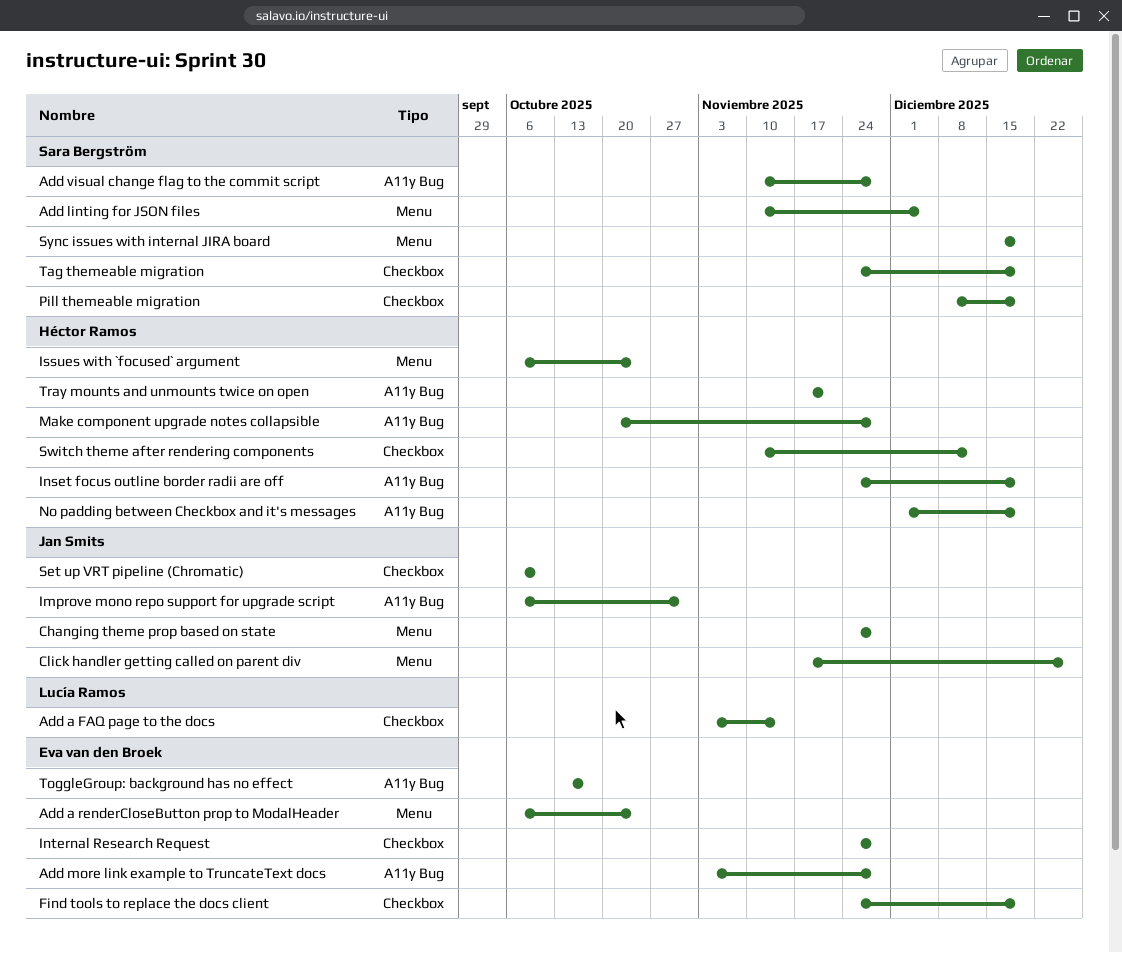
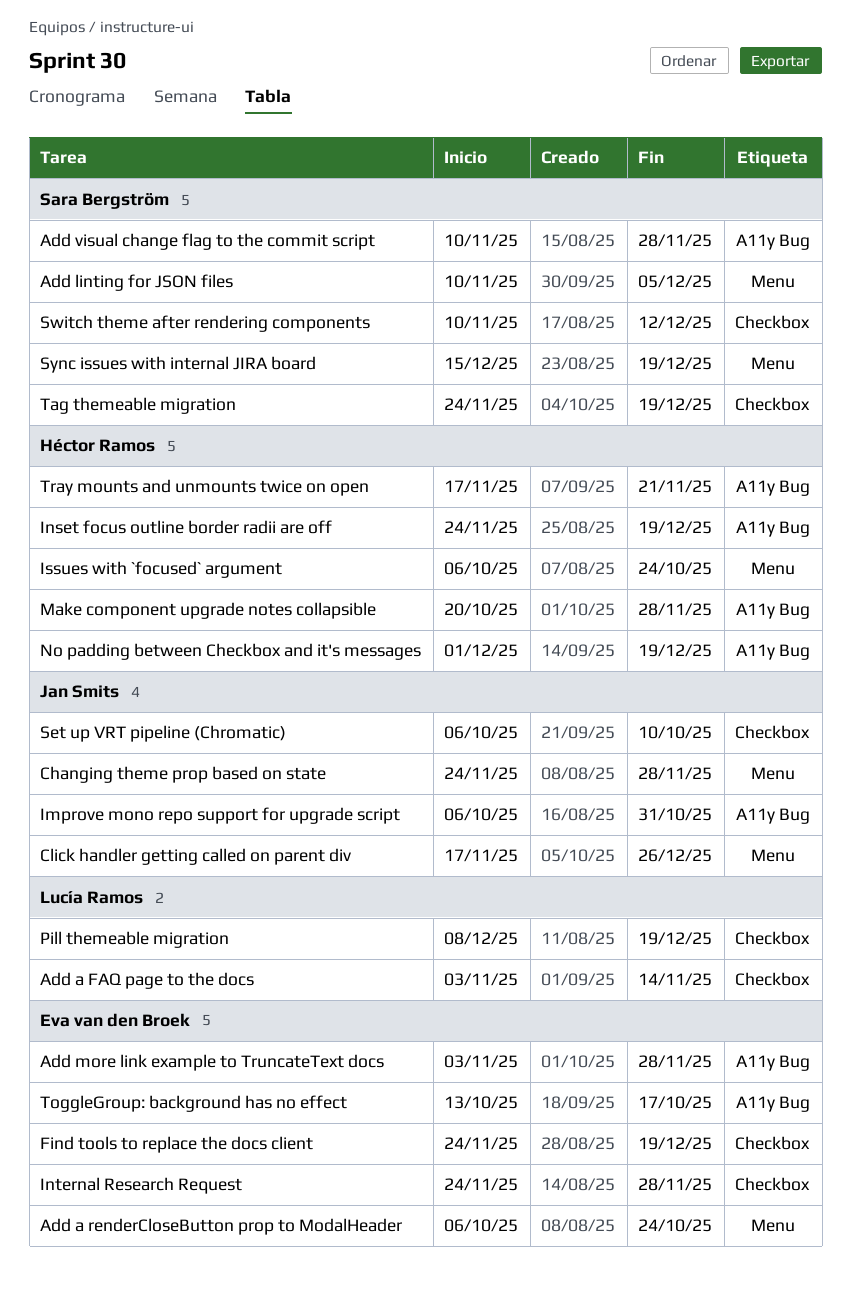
Pill themeable migration, owner: Sara Bergström -> Lucía Ramos
Switch theme after rendering components, owner: Héctor Ramos -> Sara Bergström

